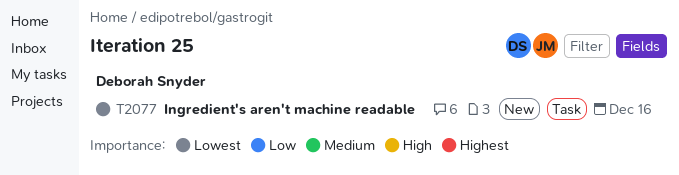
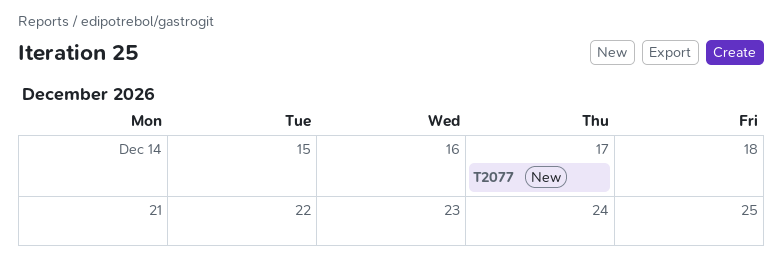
T2077, due: Dec 16 -> Dec 17

